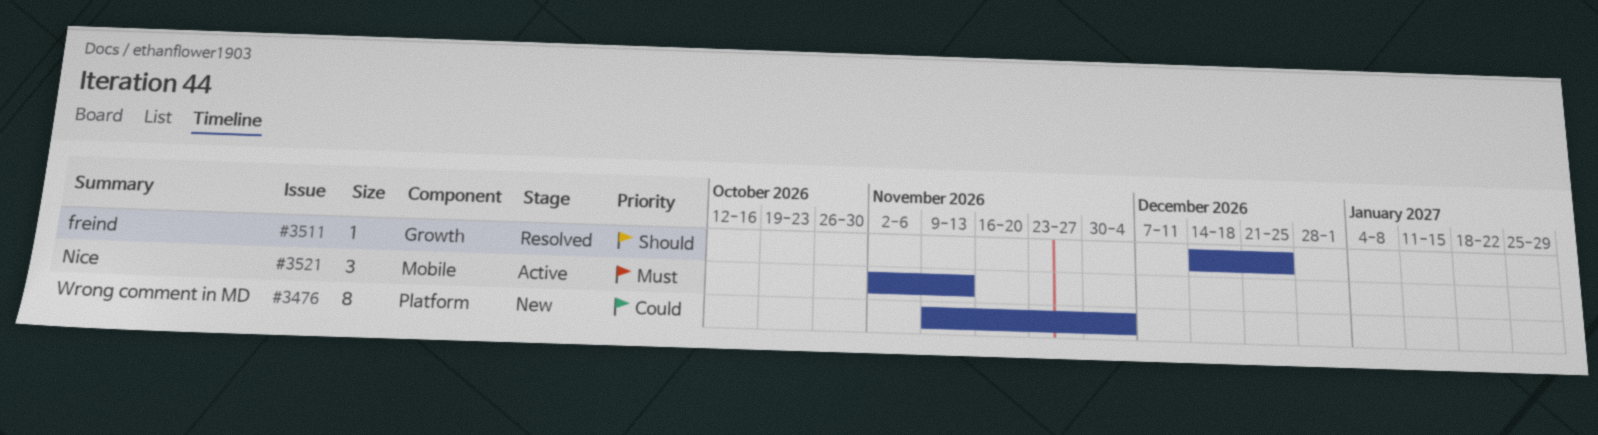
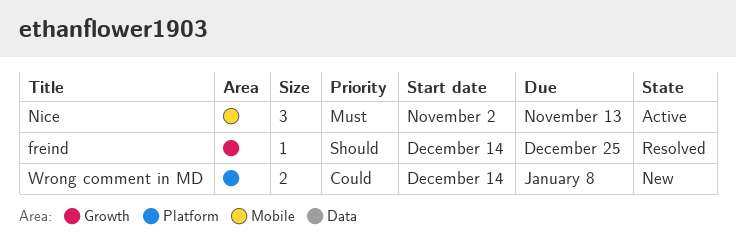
Wrong comment in MD, estimate: 8 -> 2
Wrong comment in MD, start: Nov 9 -> Dec 14
Wrong comment in MD, due: Dec 4 -> Jan 8

